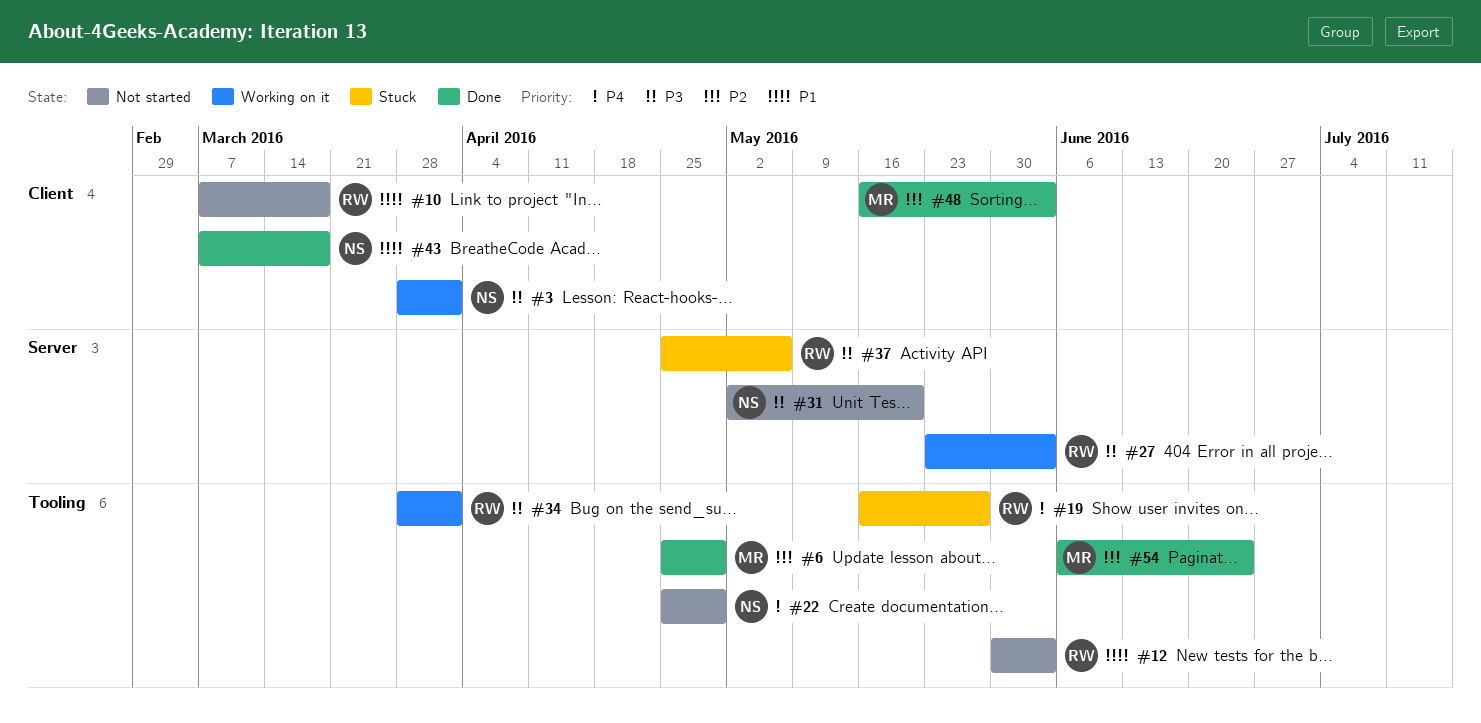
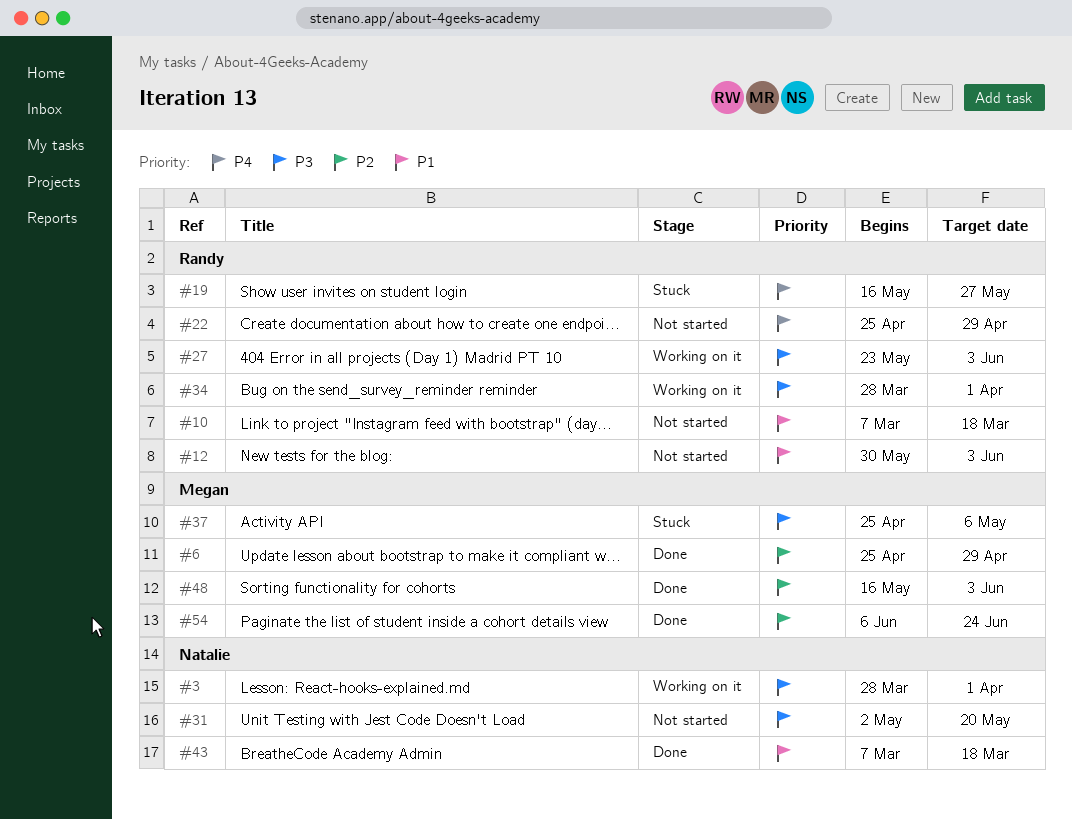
#22, owner: Natalie -> Randy
#37, owner: Randy -> Megan

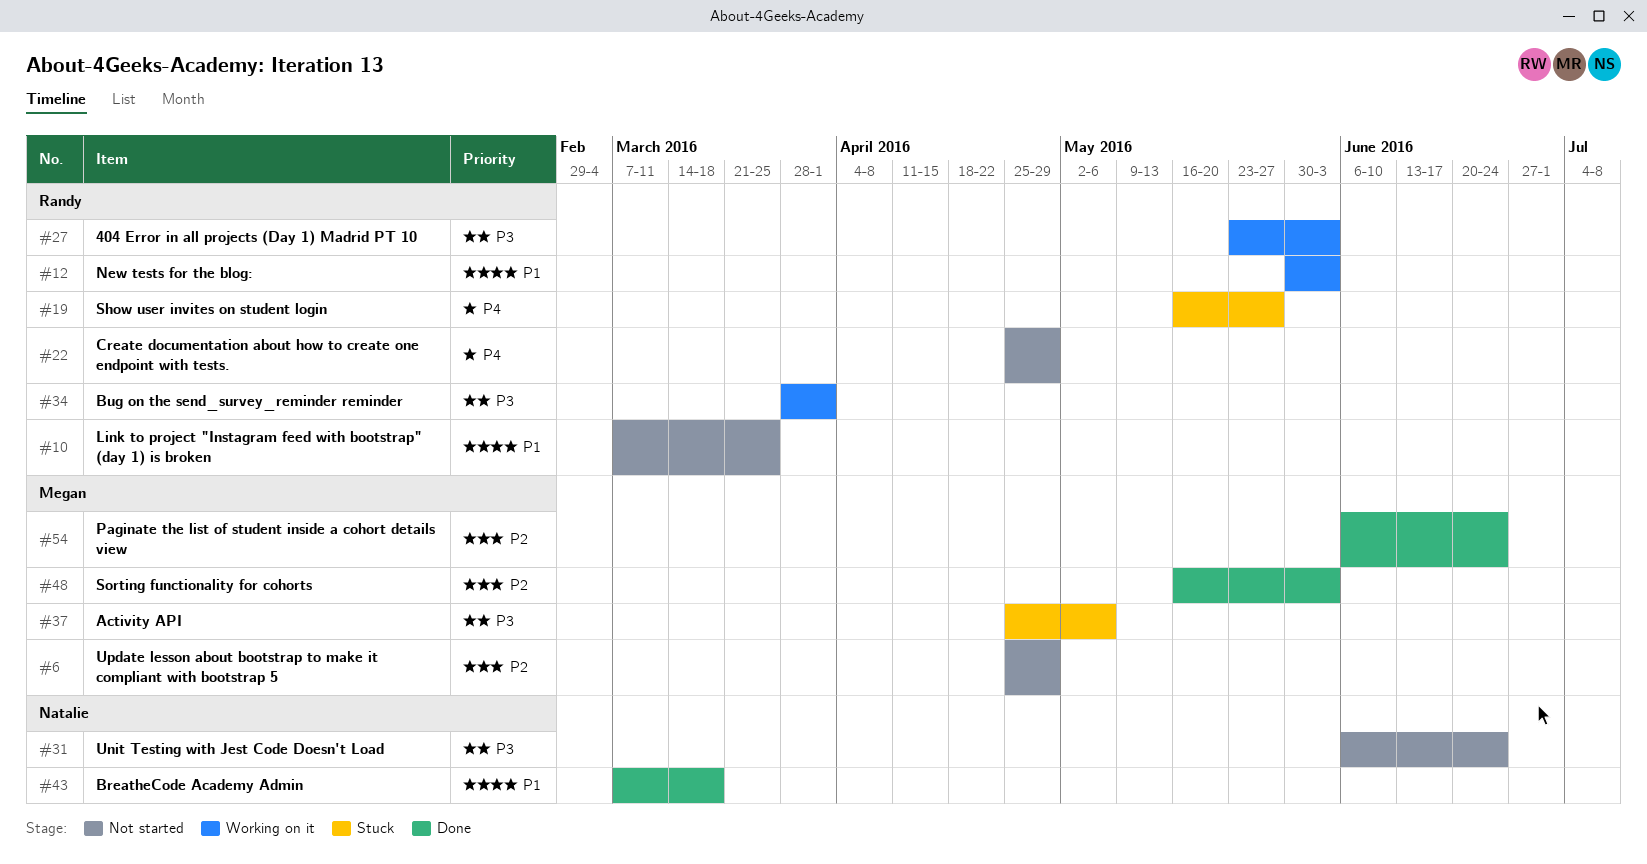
#3: present -> none
#6, status: Done -> Not started
#10, due: Mar 18 -> Mar 25
#12, status: Not started -> Working on it
#31, start: May 2 -> Jun 6
#31, due: May 20 -> Jun 24

